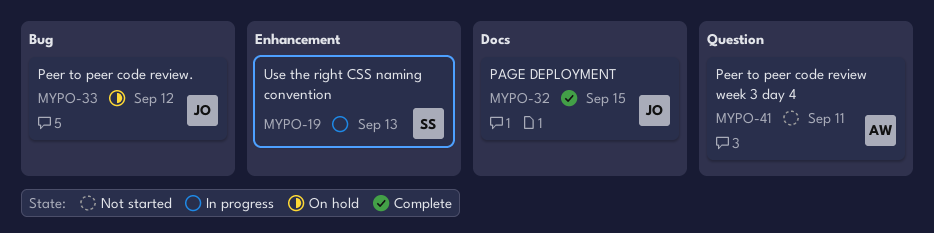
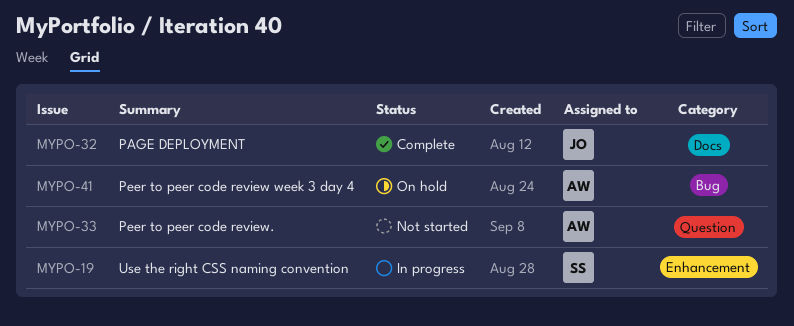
MYPO-33, status: On hold -> Not started
MYPO-33, owner: JO -> AW
MYPO-33, label: Bug -> Question
MYPO-41, status: Not started -> On hold
MYPO-41, label: Question -> Bug

